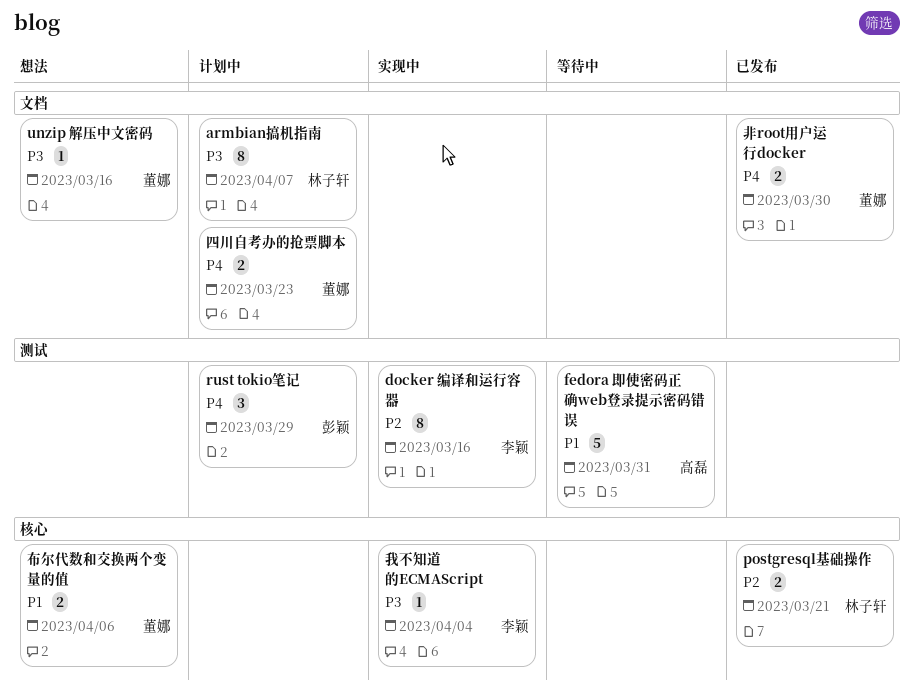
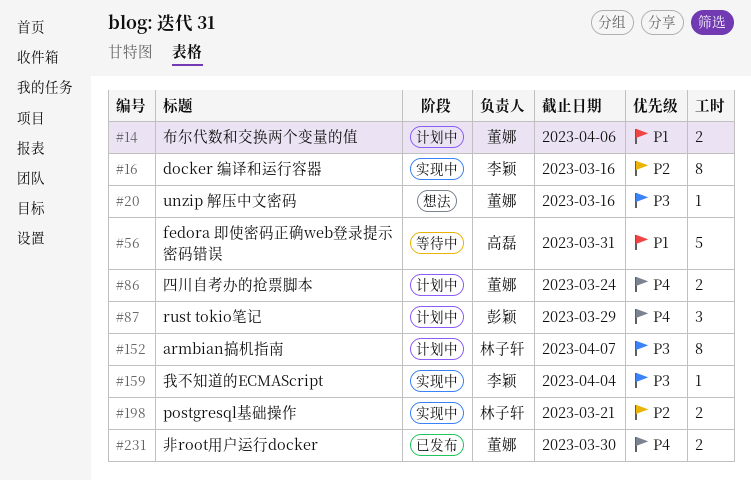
postgresql基础操作, status: 已发布 -> 实现中
四川自考办的抢票脚本, due: Mar 23 -> Mar 24
布尔代数和交换两个变量的值, status: 想法 -> 计划中

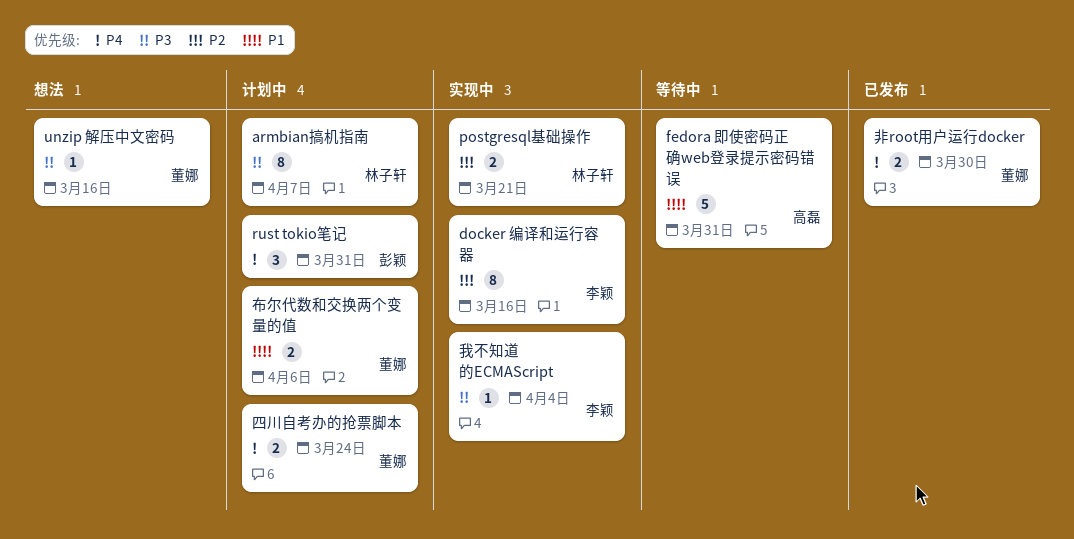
rust tokio笔记, due: Mar 29 -> Mar 31

